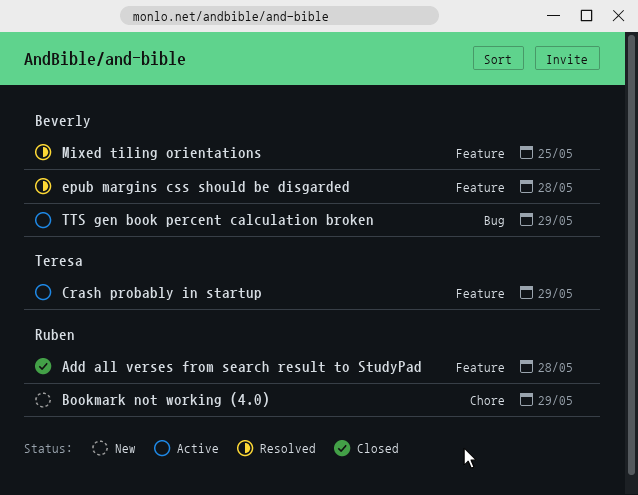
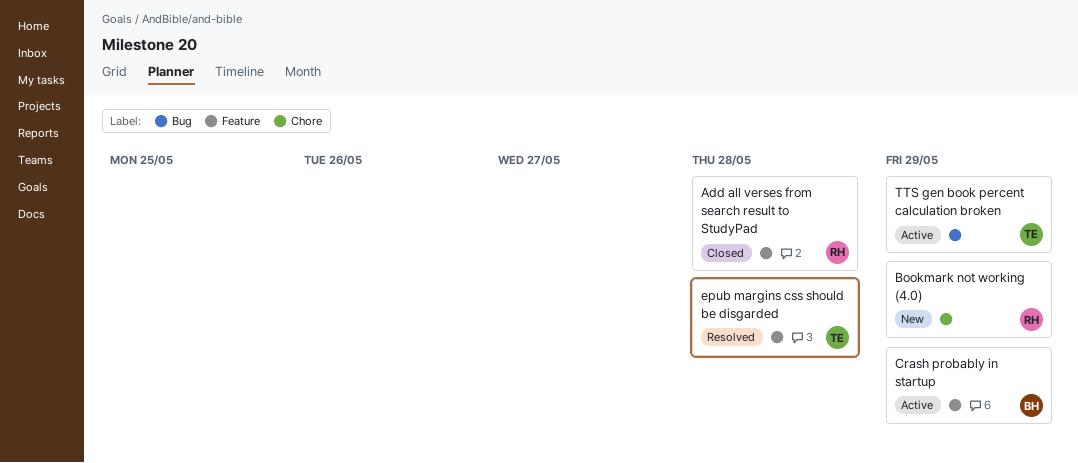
Crash probably in startup, owner: Teresa -> Beverly
epub margins css should be disgarded, owner: Beverly -> Teresa
Mixed tiling orientations: present -> none
TTS gen book percent calculation broken, owner: Beverly -> Teresa

